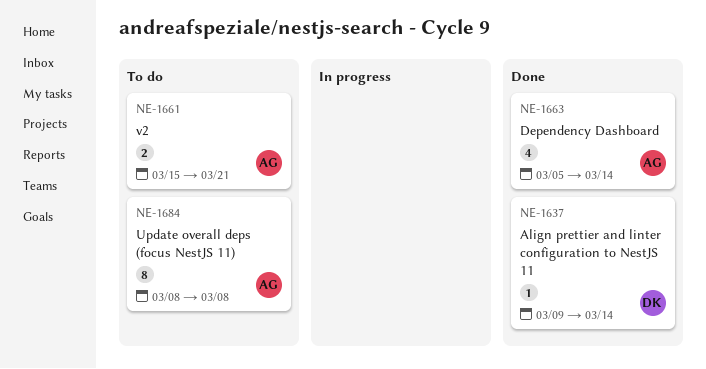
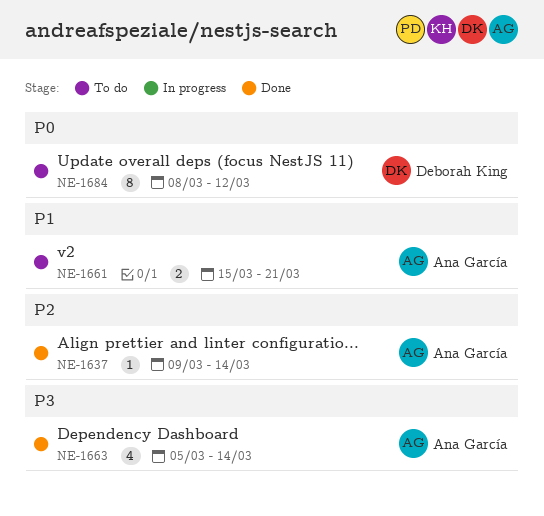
NE-1637, owner: Deborah King -> Ana García
NE-1684, owner: Ana García -> Deborah King
NE-1684, due: Mar 8 -> Mar 12

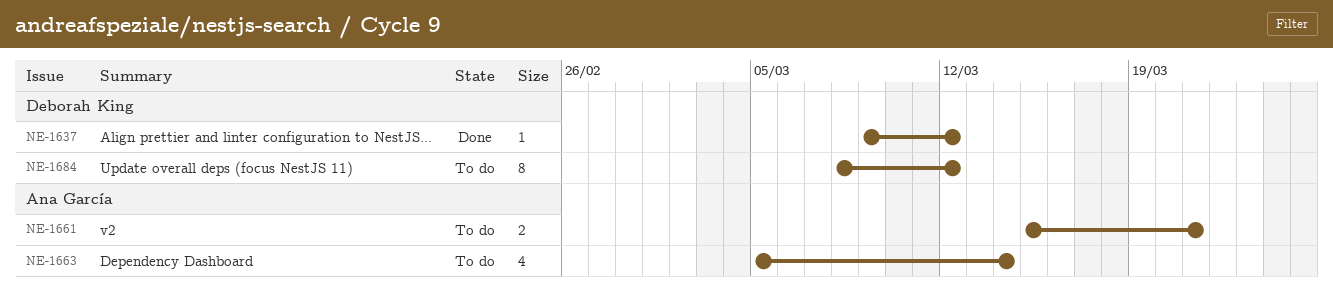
NE-1637, owner: Ana García -> Deborah King
NE-1637, due: Mar 14 -> Mar 12
NE-1663, status: Done -> To do

